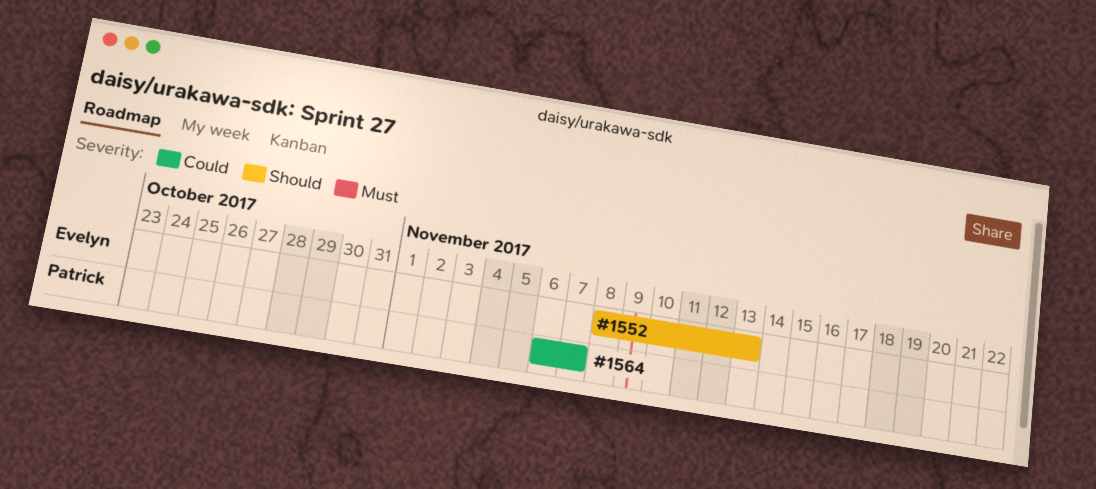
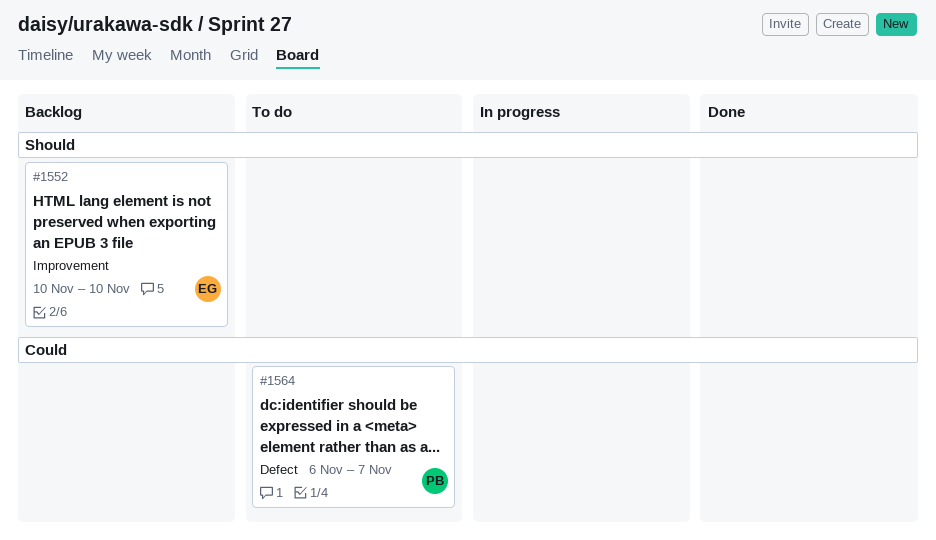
#1552, start: Nov 8 -> Nov 10
#1552, due: Nov 13 -> Nov 10

